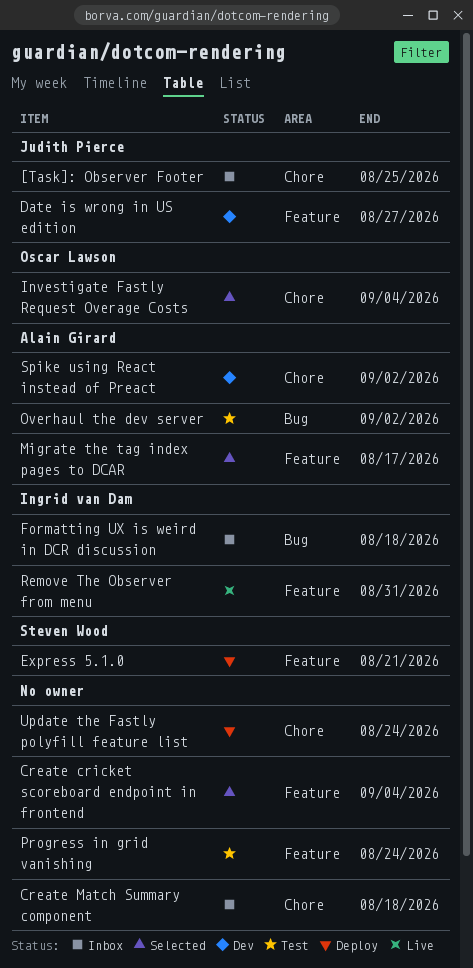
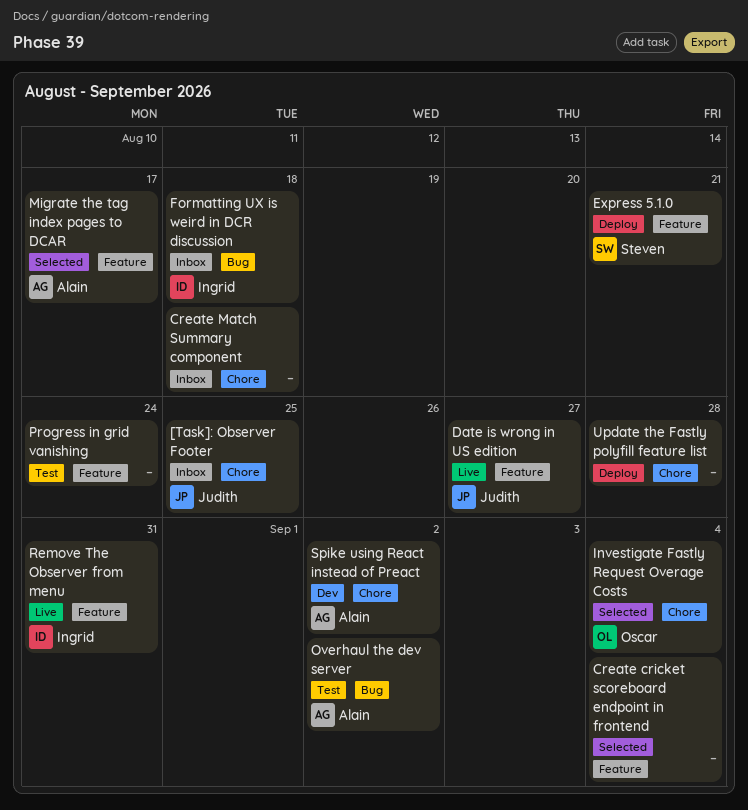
Date is wrong in US edition, status: Dev -> Live
Update the Fastly polyfill feature list, due: Aug 24 -> Aug 28

